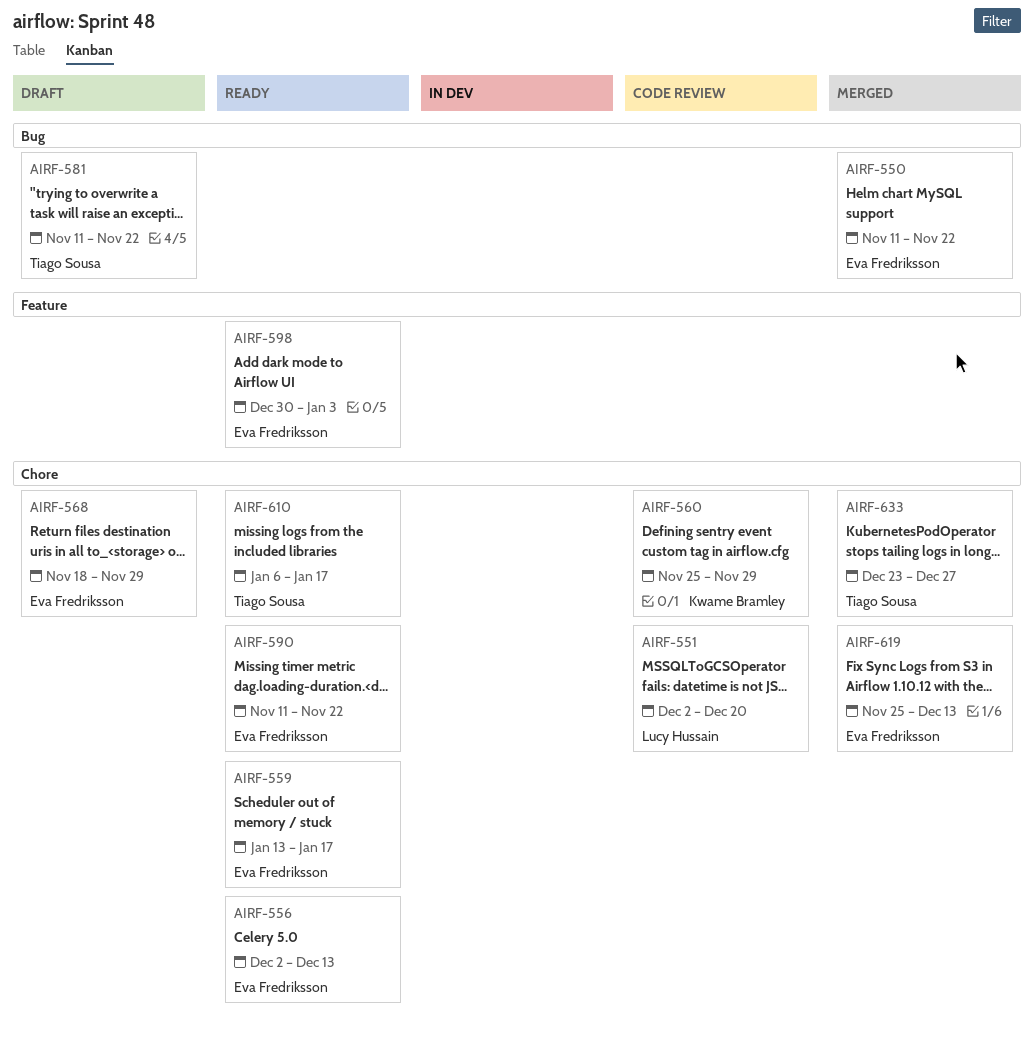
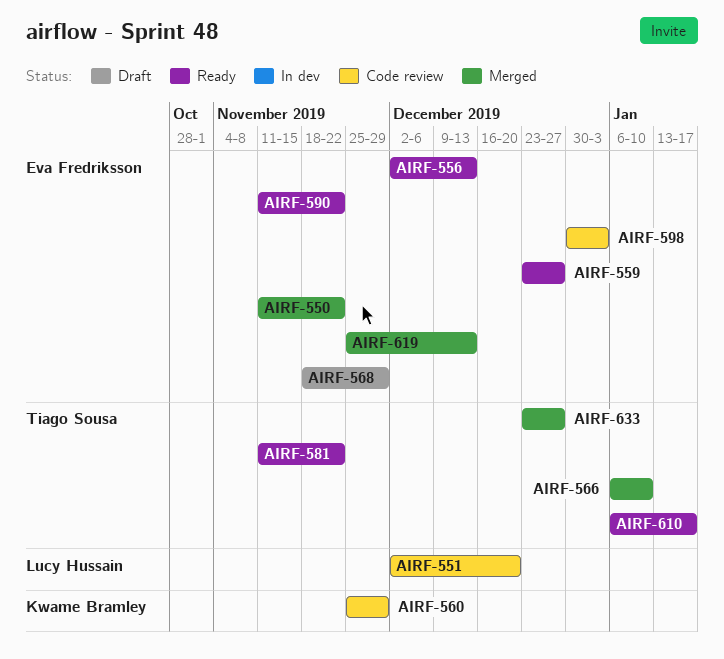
AIRF-559, start: Jan 13 -> Dec 23
AIRF-559, due: Jan 17 -> Dec 27
AIRF-566: none -> present
AIRF-581, status: Draft -> Ready
AIRF-598, status: Ready -> Code review

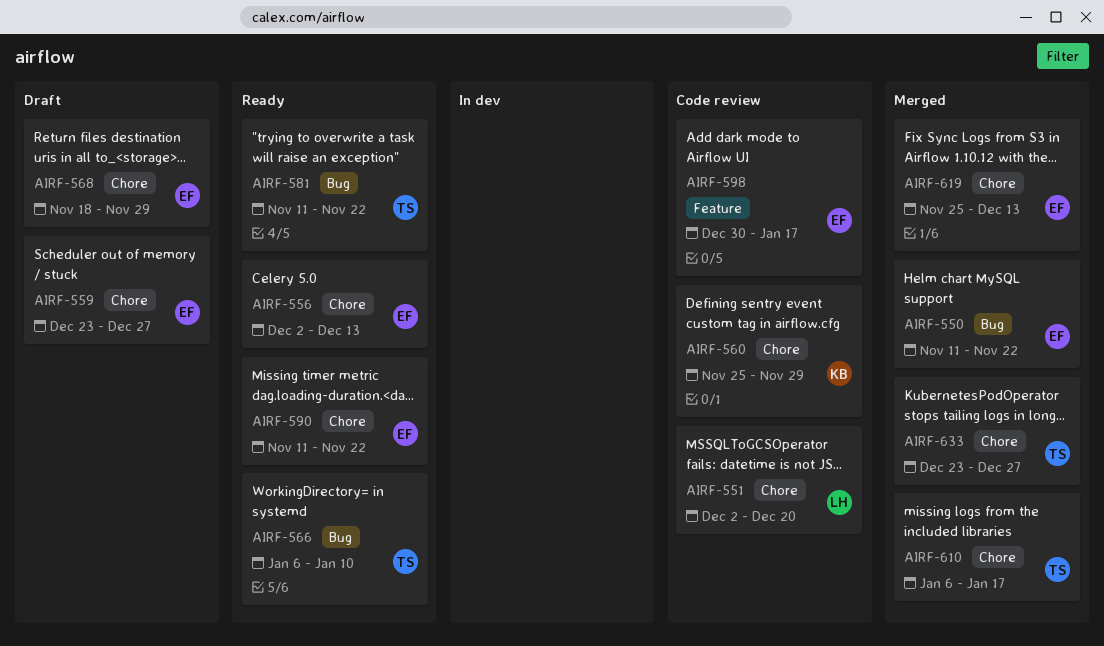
AIRF-559, status: Ready -> Draft
AIRF-566, status: Merged -> Ready
AIRF-598, due: Jan 3 -> Jan 17
AIRF-610, status: Ready -> Merged

